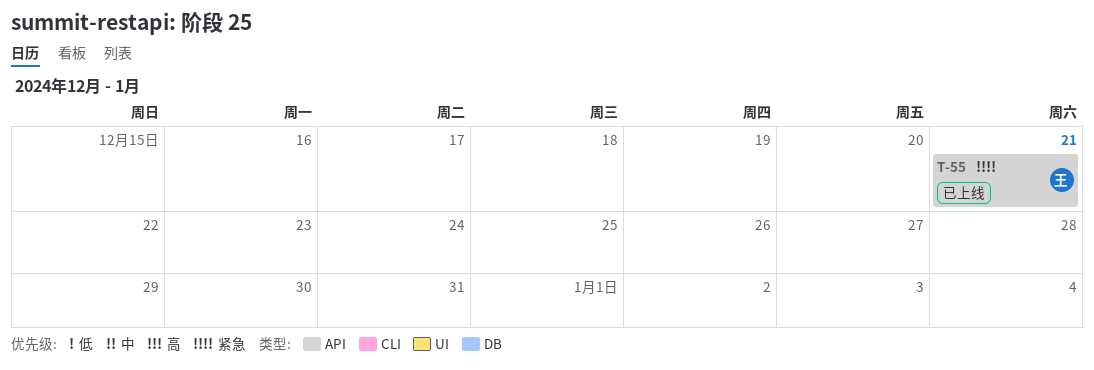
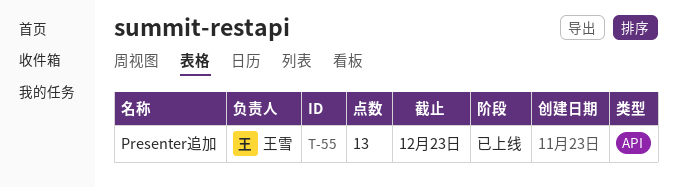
T-55, due: Dec 21 -> Dec 23

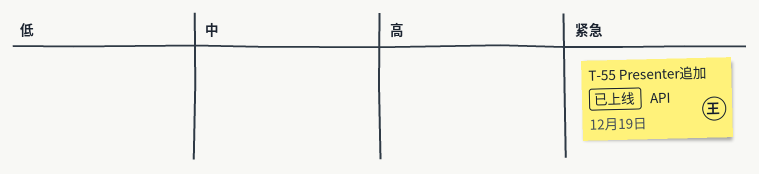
T-55, due: Dec 23 -> Dec 19

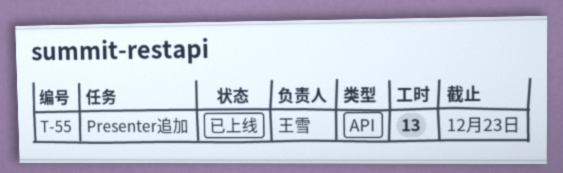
T-55, due: Dec 19 -> Dec 23

